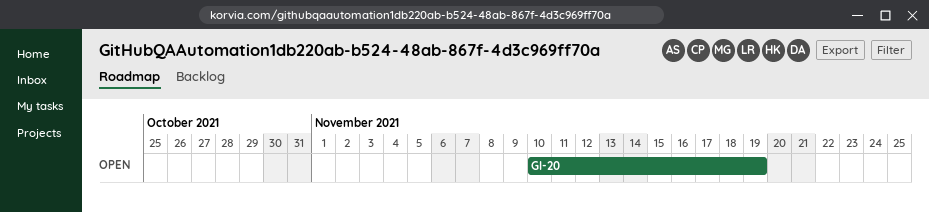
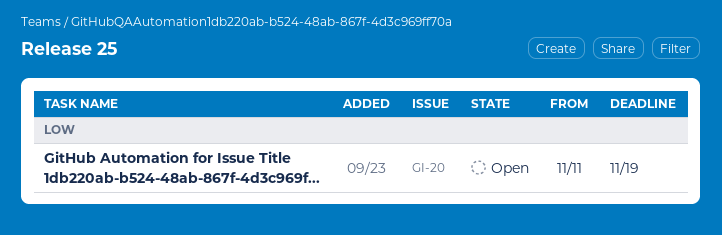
GI-20, start: Nov 10 -> Nov 11

